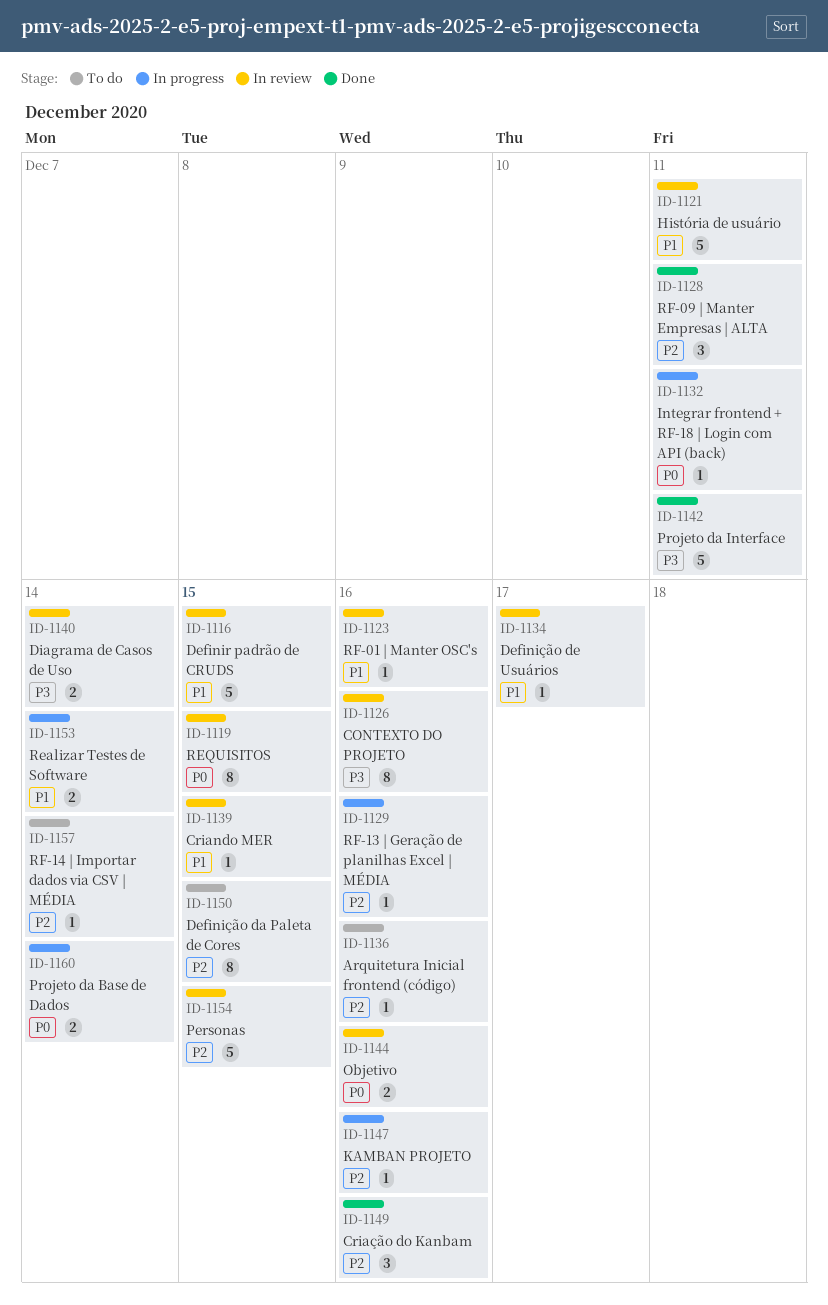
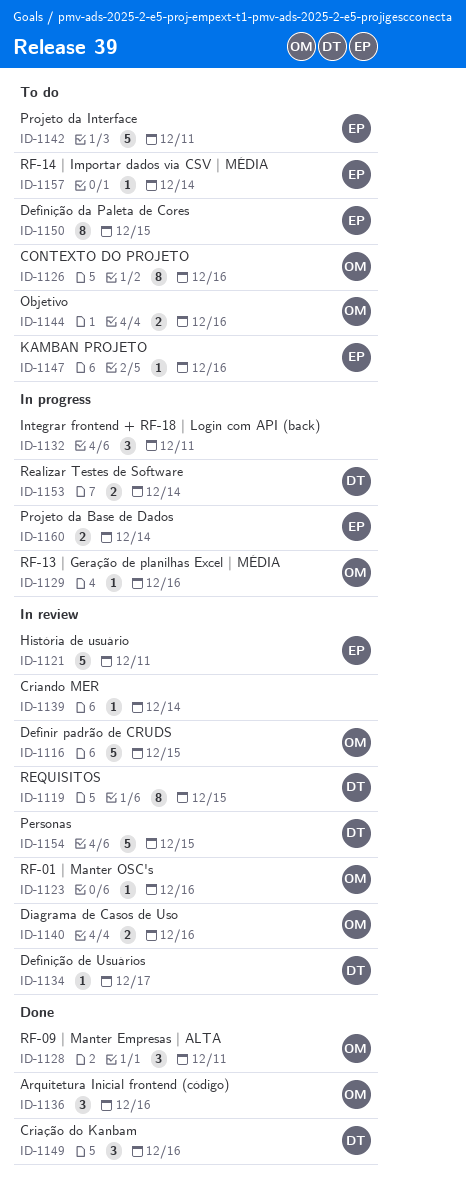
ID-1126, status: In review -> To do
ID-1132, estimate: 1 -> 3
ID-1136, status: To do -> Done
ID-1136, estimate: 1 -> 3
ID-1139, due: Dec 15 -> Dec 14
ID-1140, due: Dec 14 -> Dec 16
ID-1142, status: Done -> To do
ID-1144, status: In review -> To do
ID-1147, status: In progress -> To do

